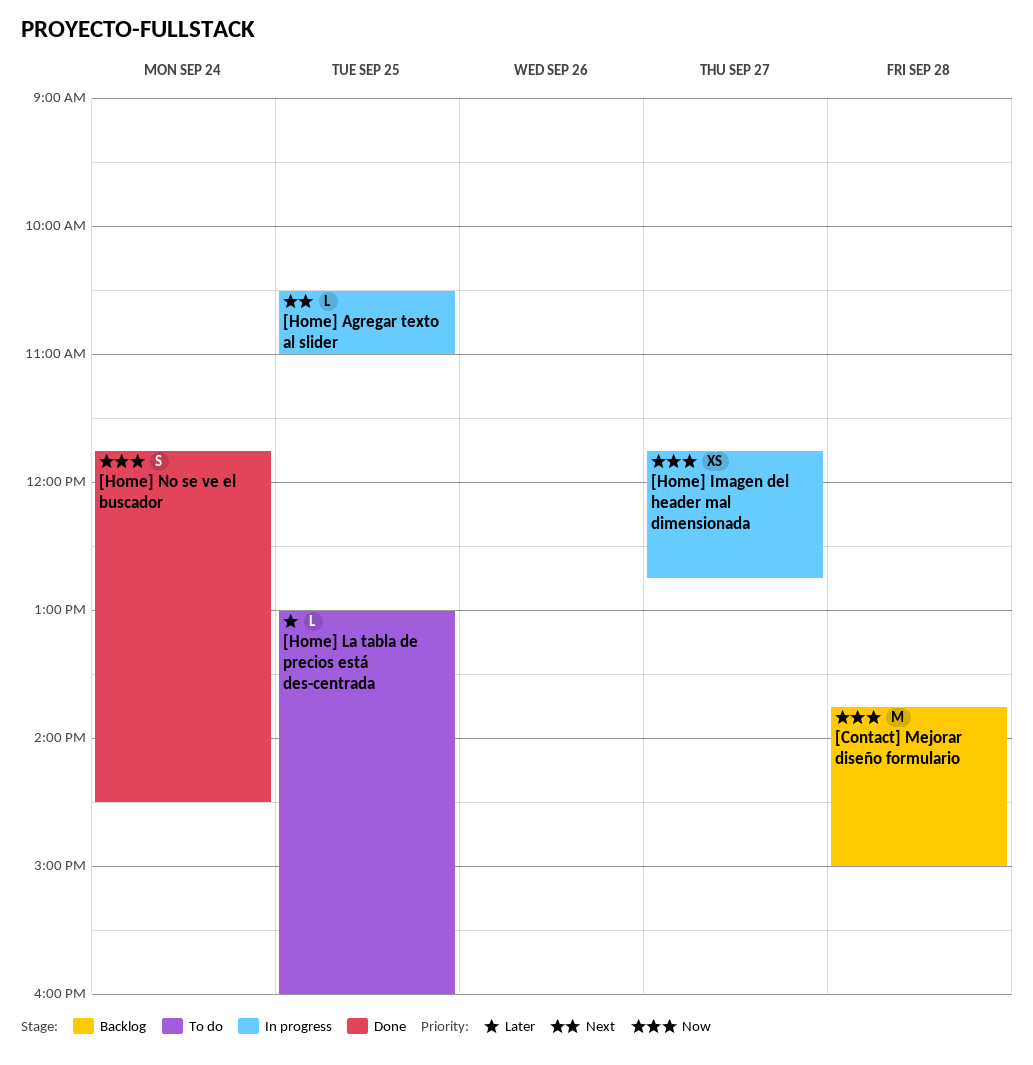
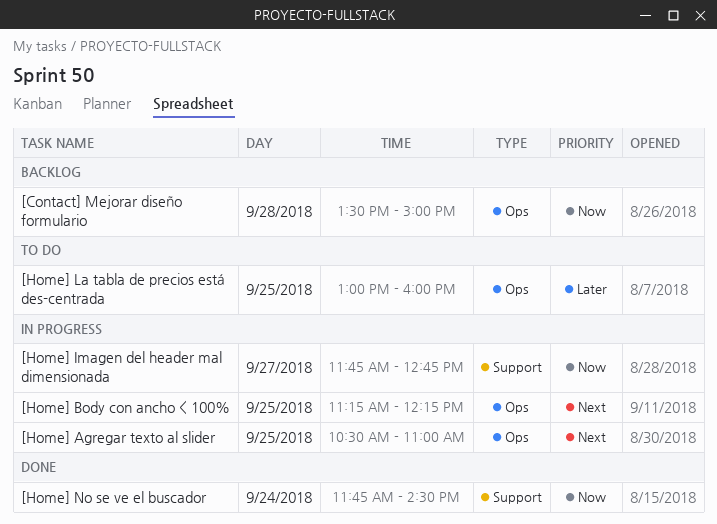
[Contact] Mejorar diseño formulario, begins: 13:45 -> 13:30
[Home] Body con ancho < 100%: none -> present

